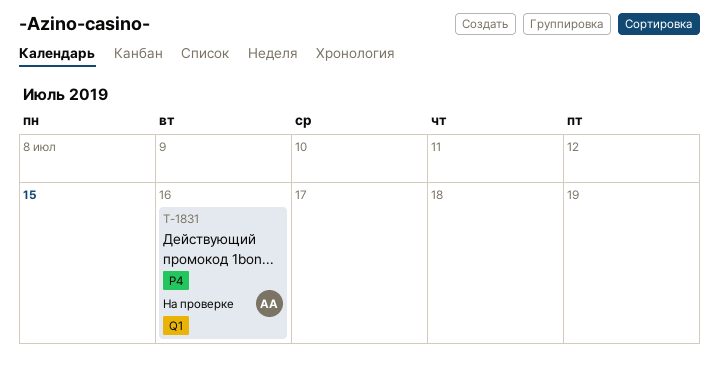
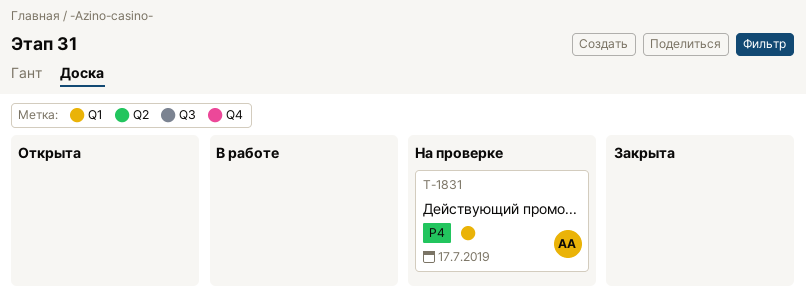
T-1831, due: Jul 16 -> Jul 17

